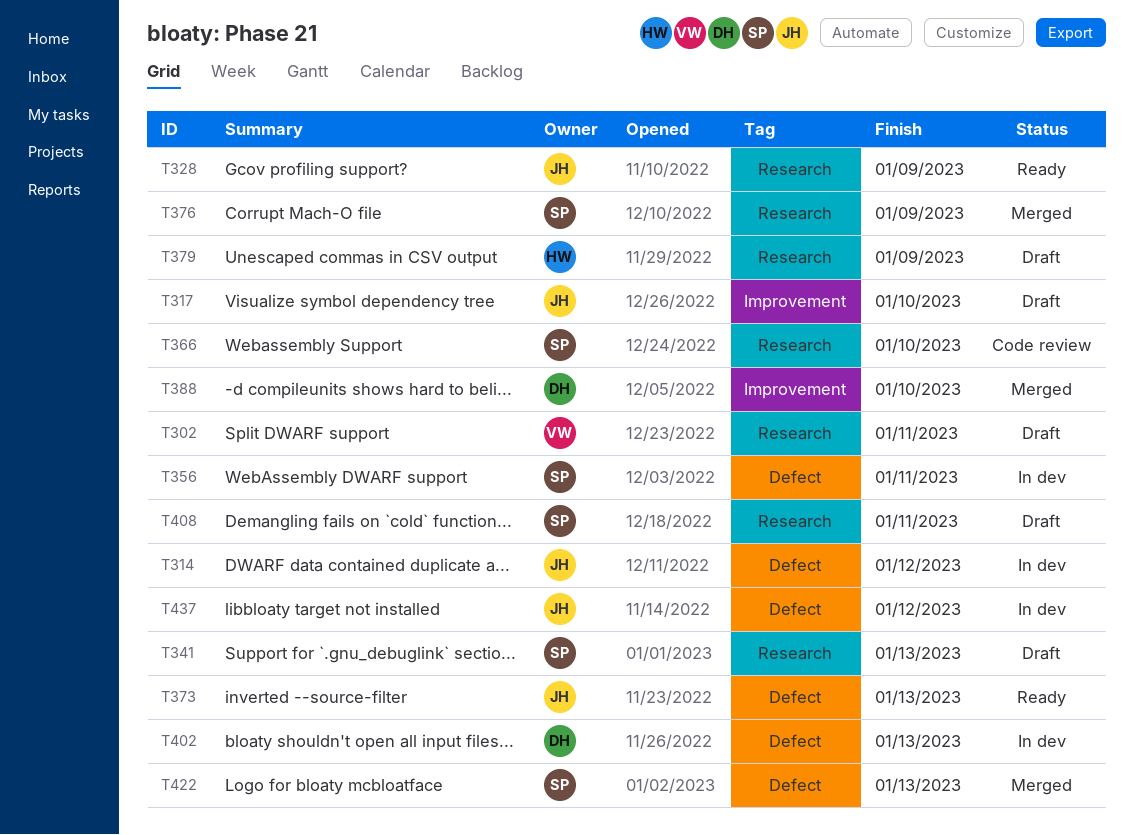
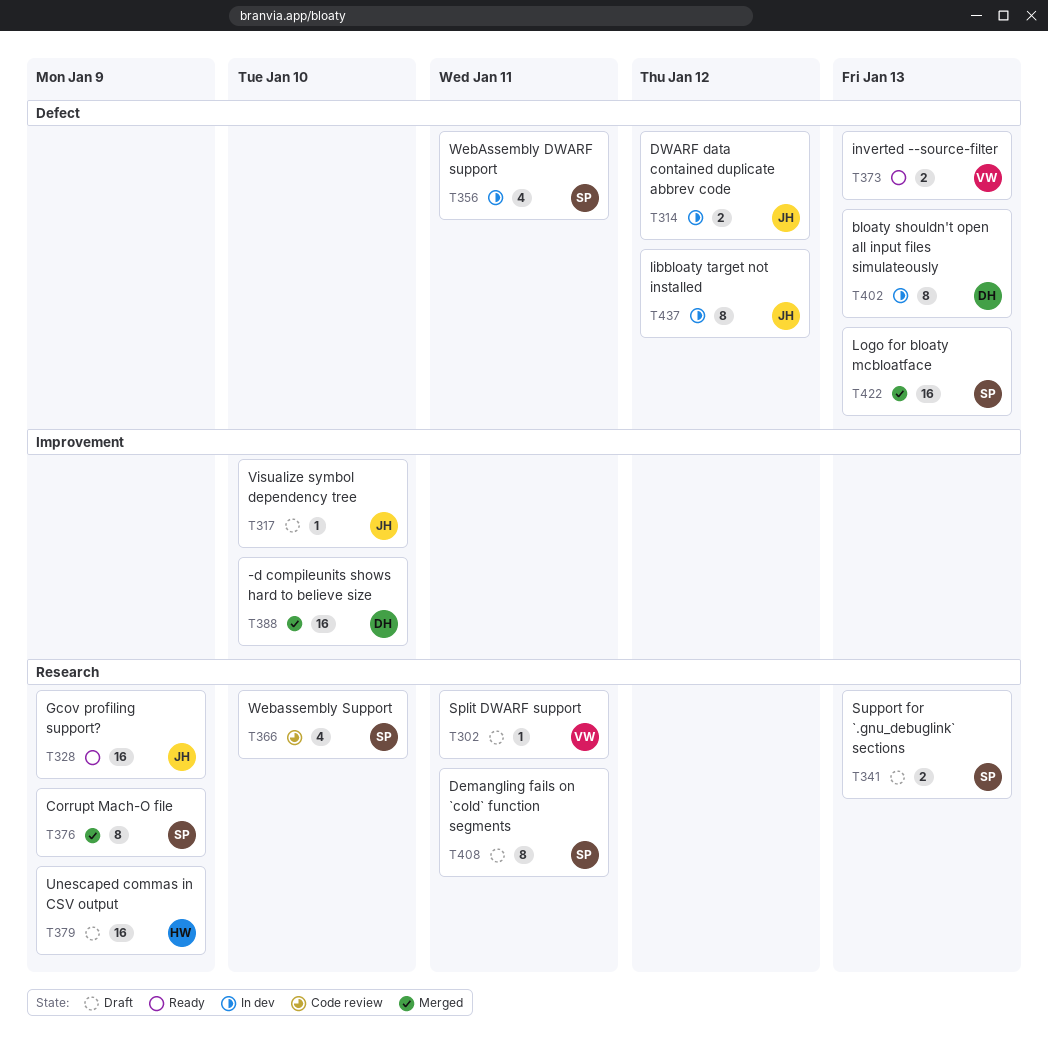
T373, owner: JH -> VW

